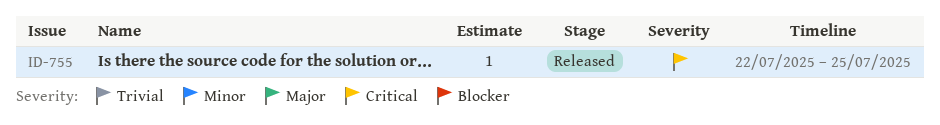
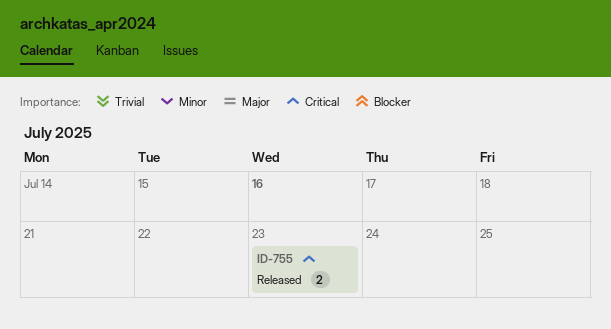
ID-755, estimate: 1 -> 2
ID-755, due: Jul 25 -> Jul 23

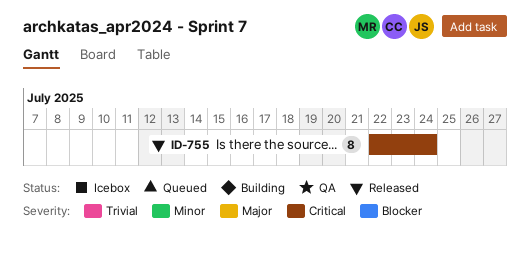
ID-755, estimate: 2 -> 8
ID-755, due: Jul 23 -> Jul 24

